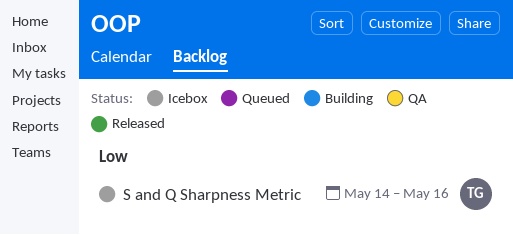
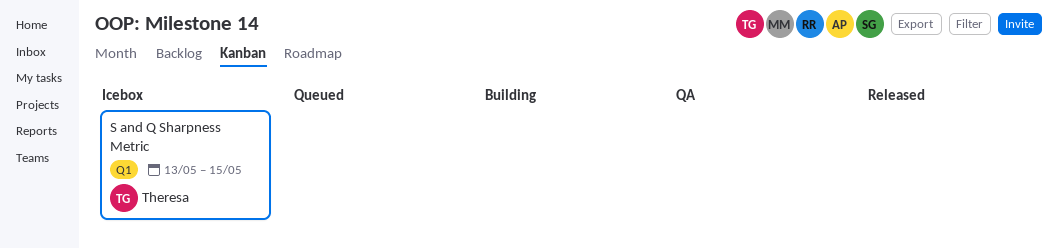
S and Q Sharpness Metric, start: May 14 -> May 13
S and Q Sharpness Metric, due: May 16 -> May 15

